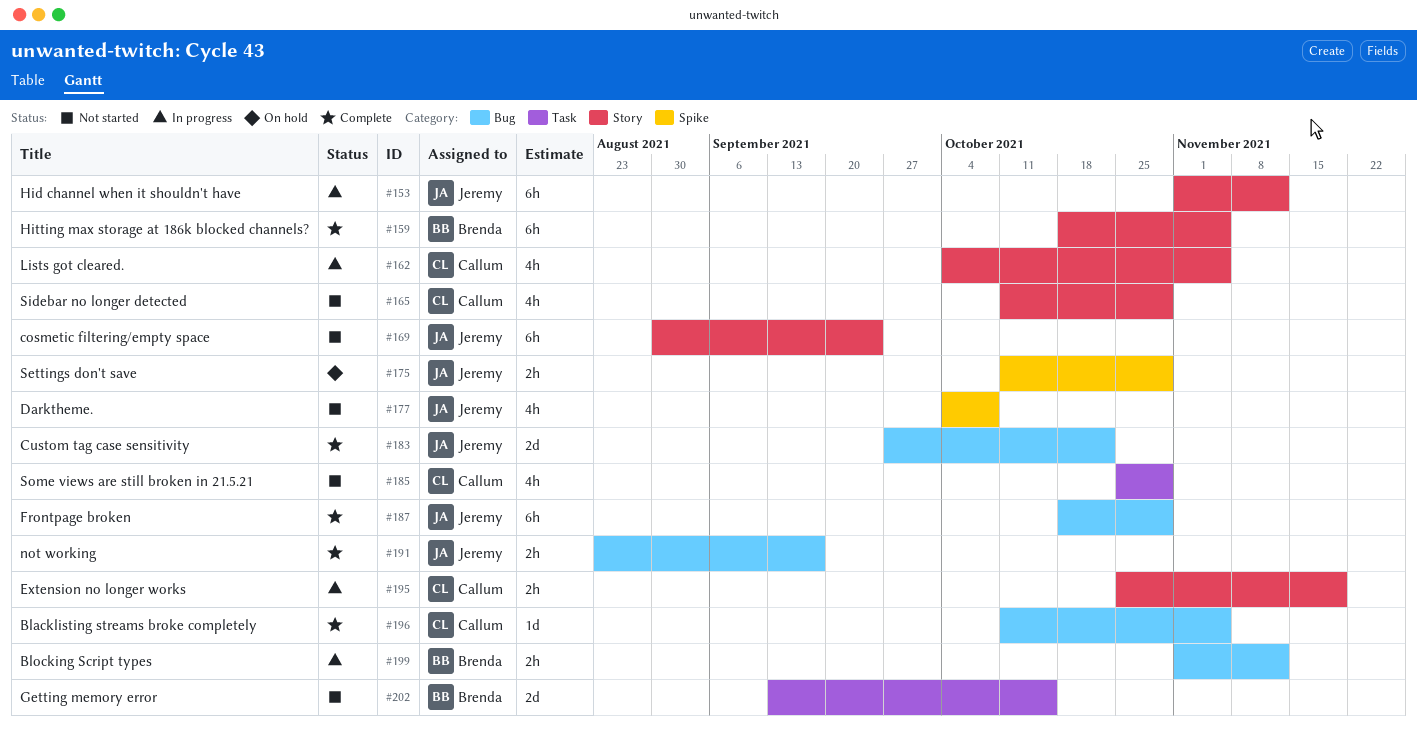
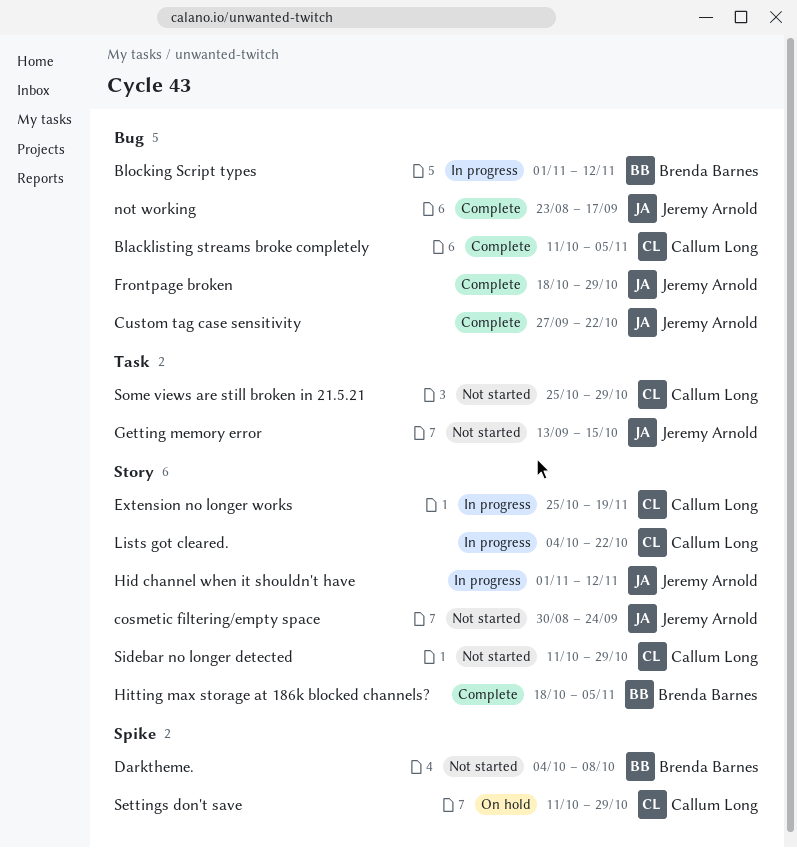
Darktheme., owner: Jeremy Arnold -> Brenda Barnes
Getting memory error, owner: Brenda Barnes -> Jeremy Arnold
Lists got cleared., due: Nov 5 -> Oct 22
Settings don't save, owner: Jeremy Arnold -> Callum Long

